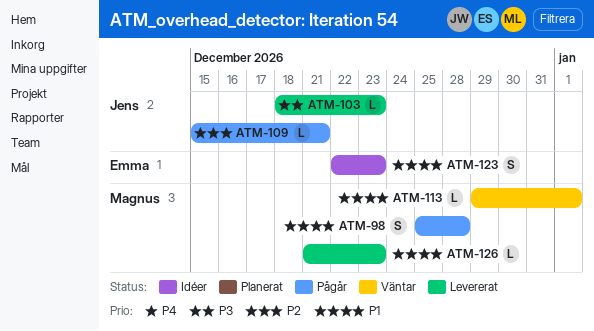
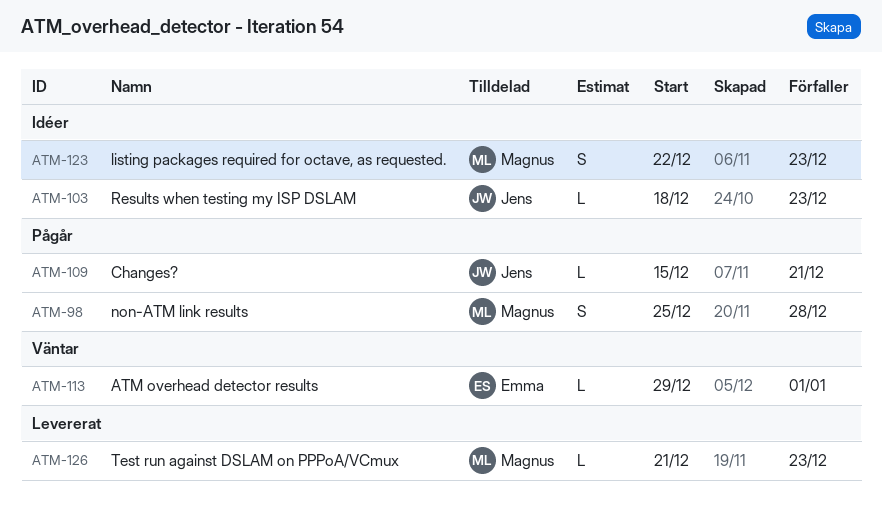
ATM-103, status: Levererat -> Idéer
ATM-113, owner: Magnus -> Emma
ATM-123, owner: Emma -> Magnus

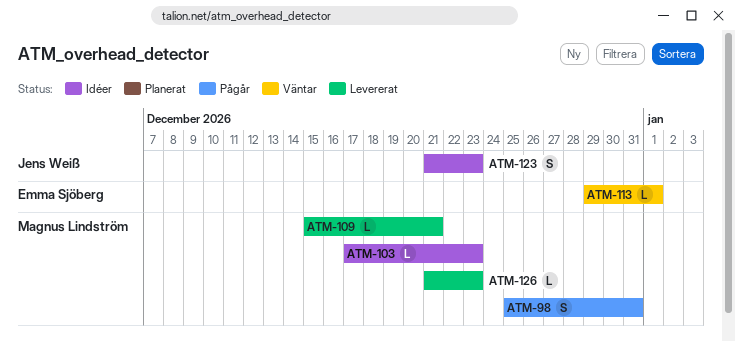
ATM-98, due: Dec 28 -> Dec 31
ATM-103, owner: Jens Weiß -> Magnus Lindström
ATM-103, start: Dec 18 -> Dec 17
ATM-109, status: Pågår -> Levererat
ATM-109, owner: Jens Weiß -> Magnus Lindström
ATM-123, owner: Magnus Lindström -> Jens Weiß
ATM-123, start: Dec 22 -> Dec 21

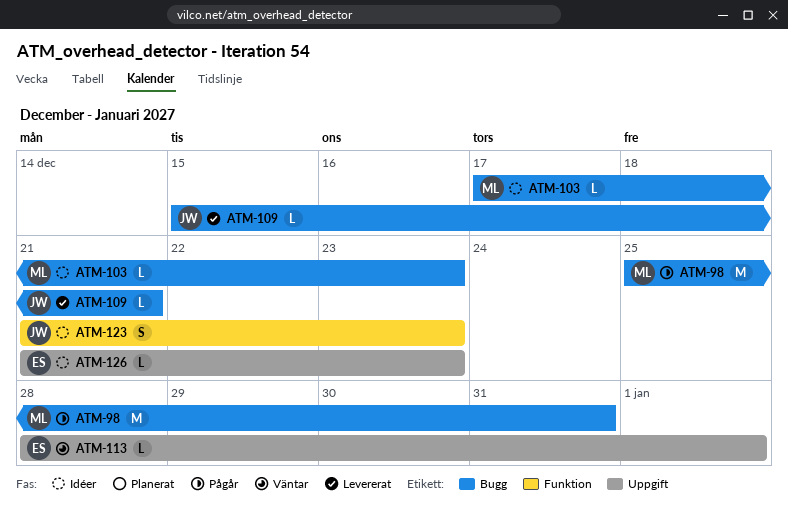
ATM-98, estimate: S -> M
ATM-109, owner: Magnus Lindström -> Jens Weiß
ATM-113, start: Dec 29 -> Dec 28
ATM-126, status: Levererat -> Idéer
ATM-126, owner: Magnus Lindström -> Emma Sjöberg

